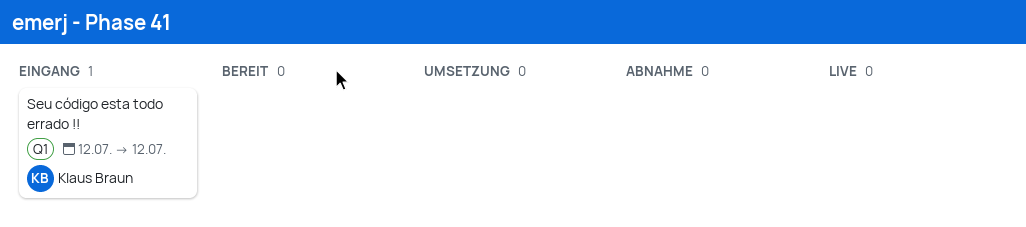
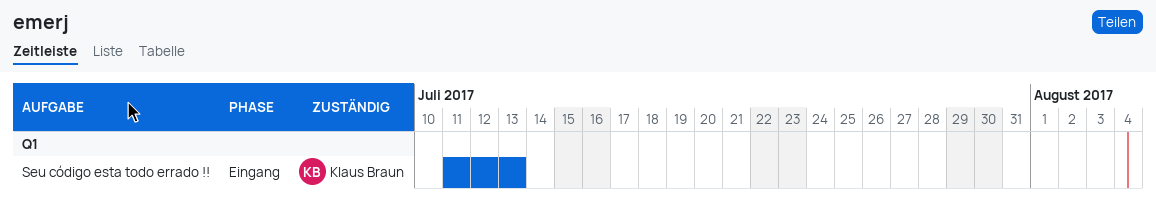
Seu código esta todo errado !!, start: Jul 12 -> Jul 11
Seu código esta todo errado !!, due: Jul 12 -> Jul 13

